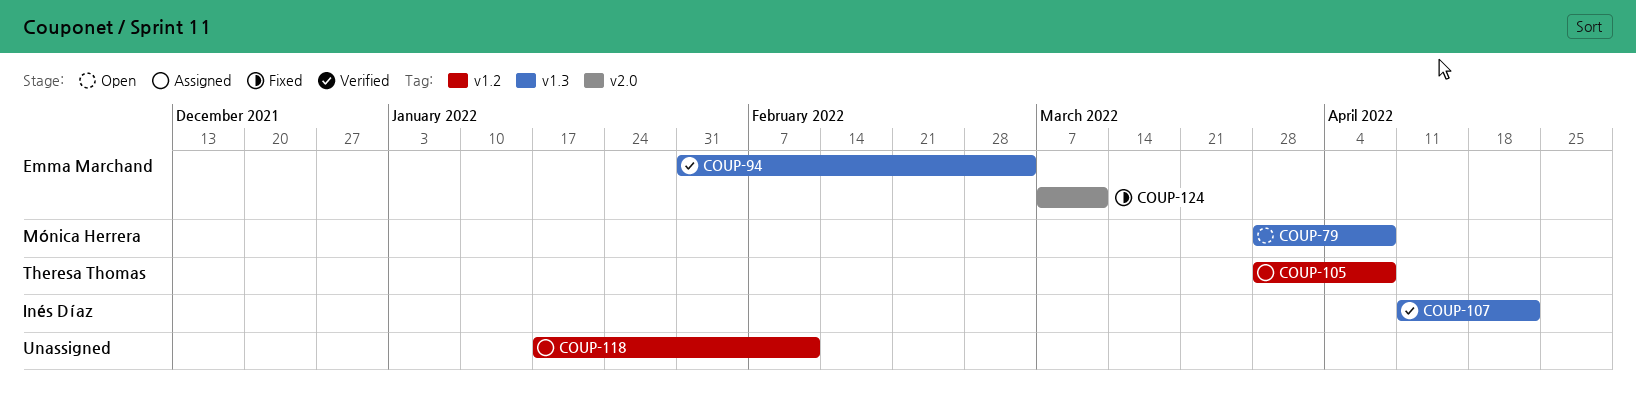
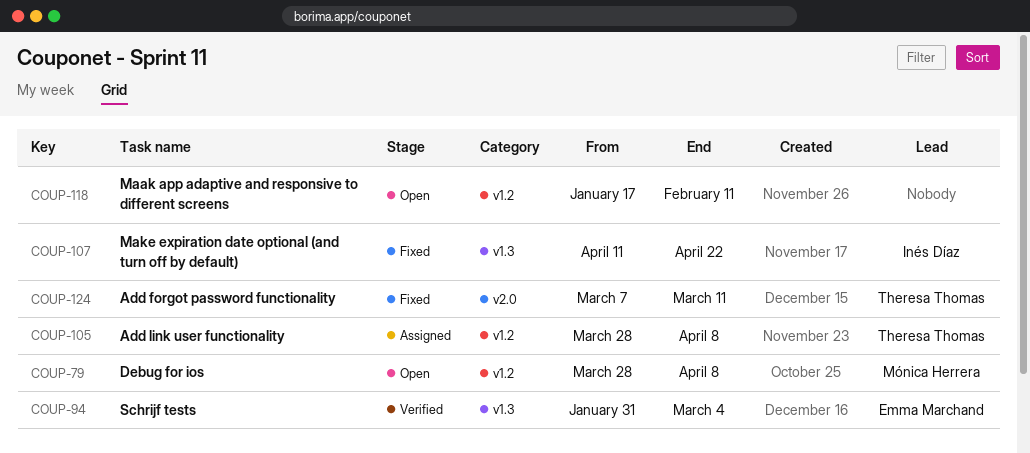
COUP-79, label: v1.3 -> v1.2
COUP-107, status: Verified -> Fixed
COUP-118, status: Assigned -> Open
COUP-124, owner: Emma Marchand -> Theresa Thomas

